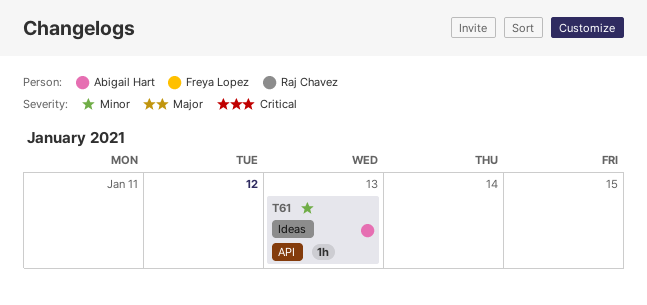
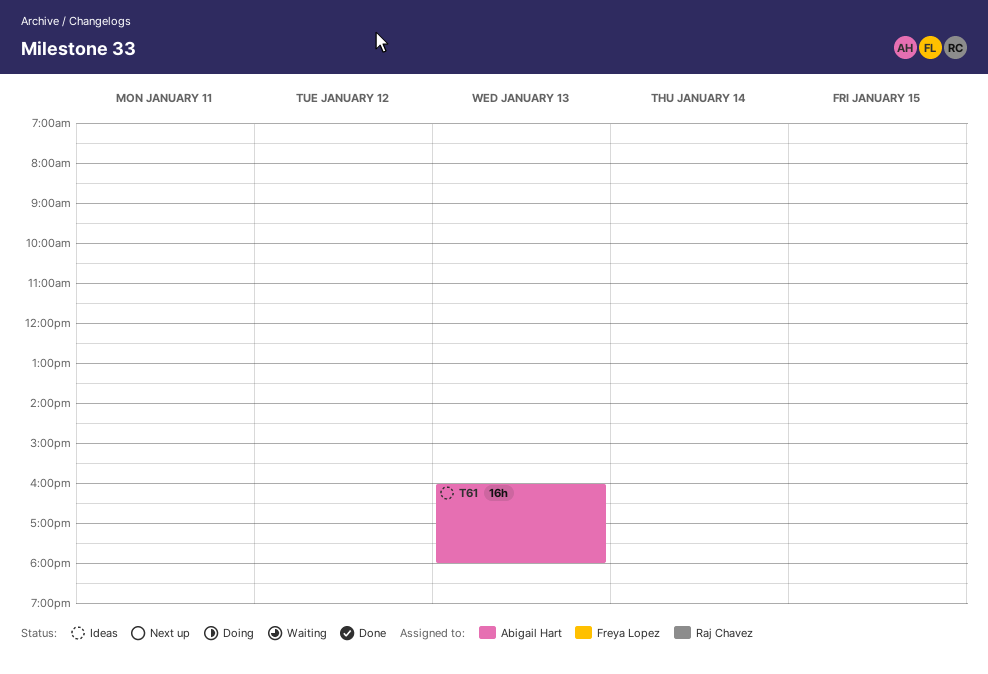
T61, estimate: 1h -> 16h

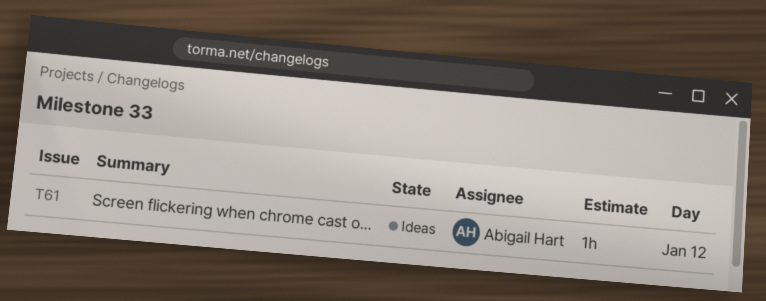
T61, estimate: 16h -> 1h
T61, day: Jan 13 -> Jan 12

